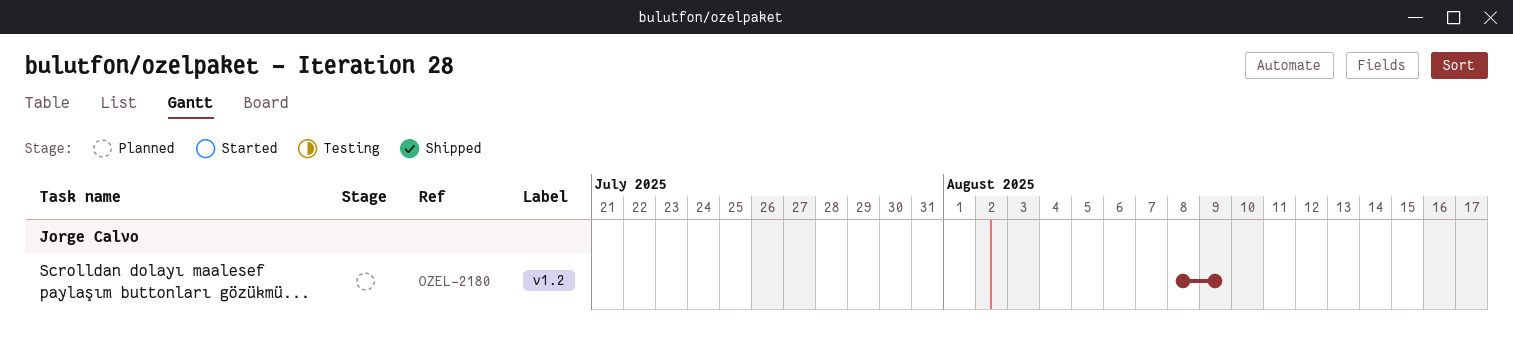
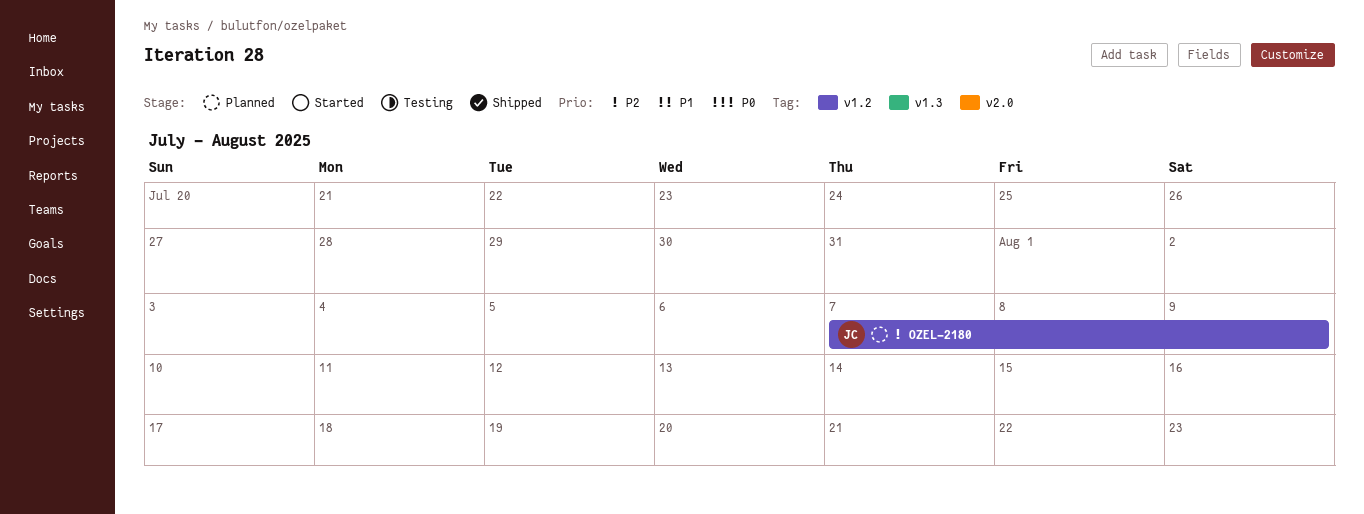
OZEL-2180, start: Aug 8 -> Aug 7

